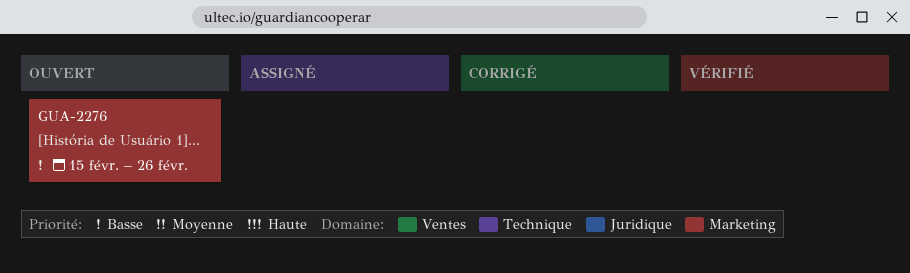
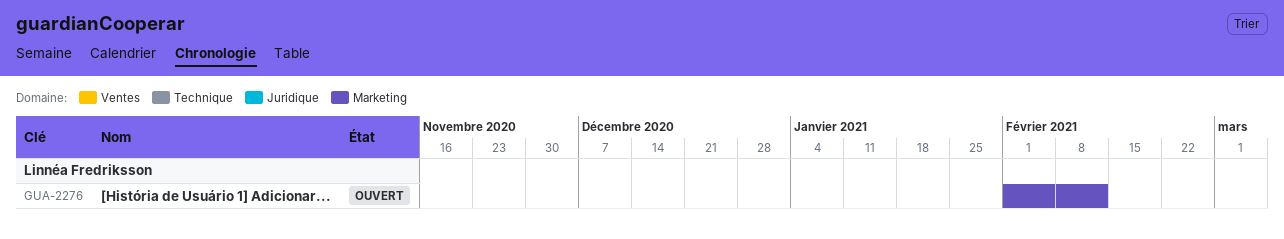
GUA-2276, start: Feb 15 -> Feb 1
GUA-2276, due: Feb 26 -> Feb 12

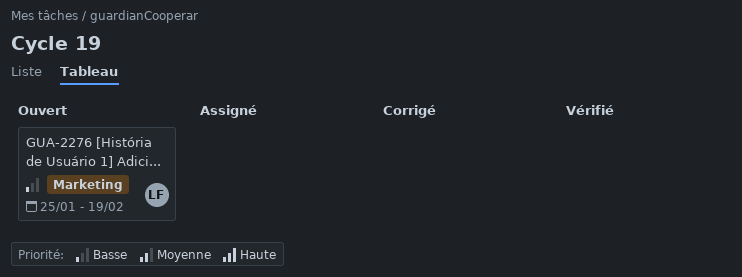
GUA-2276, start: Feb 1 -> Jan 25
GUA-2276, due: Feb 12 -> Feb 19

